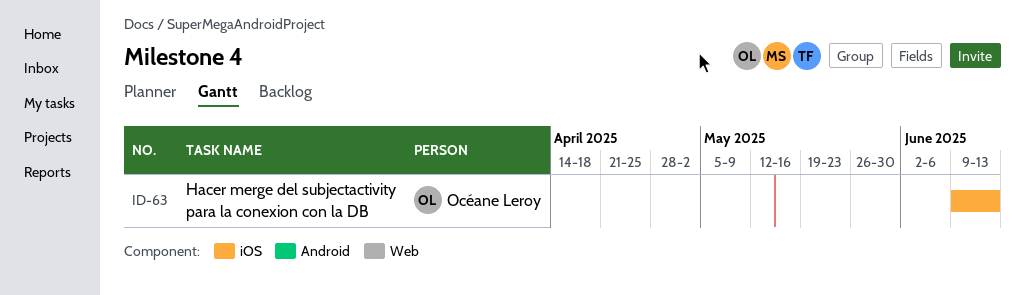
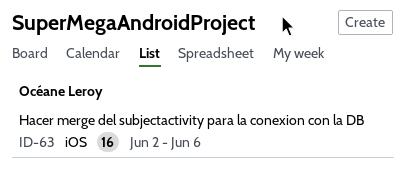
ID-63, start: Jun 9 -> Jun 2
ID-63, due: Jun 13 -> Jun 6

